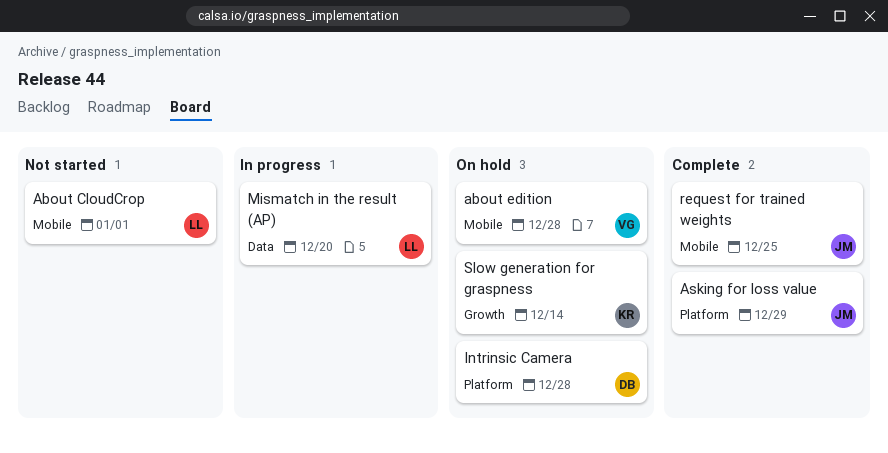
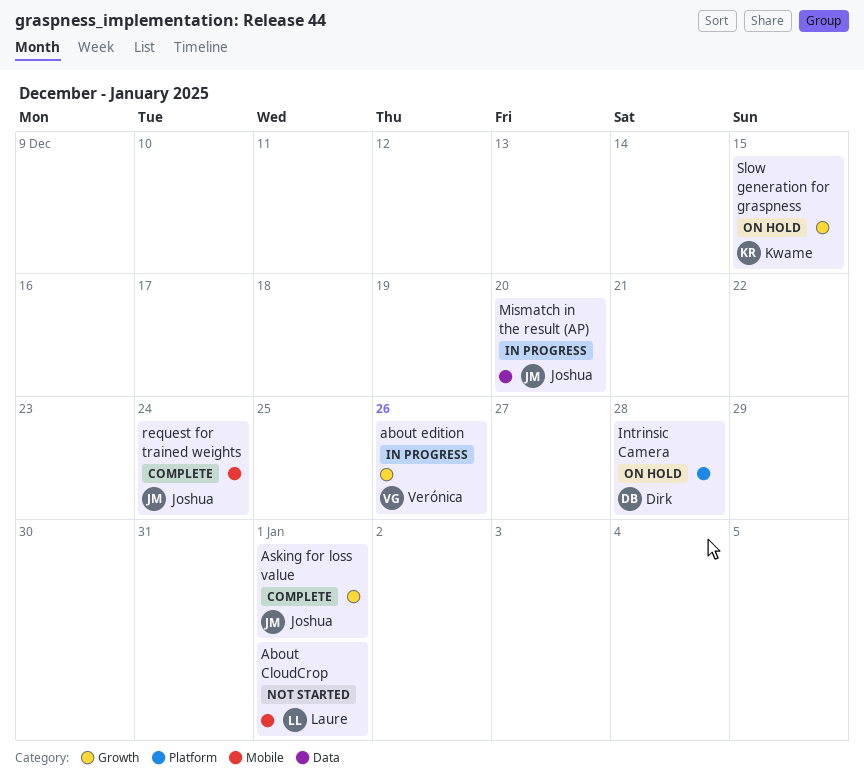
about edition, status: On hold -> In progress
about edition, label: Mobile -> Growth
about edition, due: Dec 28 -> Dec 26
Asking for loss value, label: Platform -> Growth
Asking for loss value, due: Dec 29 -> Jan 1
Mismatch in the result (AP), owner: Laure -> Joshua
request for trained weights, due: Dec 25 -> Dec 24
Slow generation for graspness, due: Dec 14 -> Dec 15

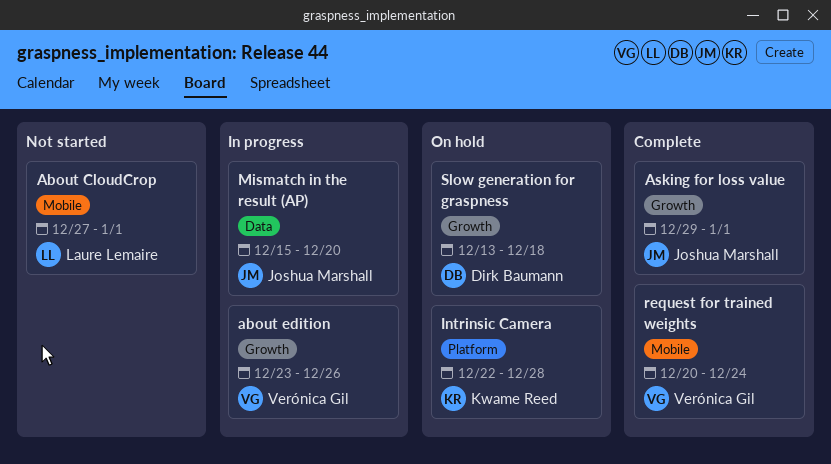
Intrinsic Camera, owner: Dirk Baumann -> Kwame Reed
request for trained weights, owner: Joshua Marshall -> Verónica Gil
Slow generation for graspness, owner: Kwame Reed -> Dirk Baumann
Slow generation for graspness, due: Dec 15 -> Dec 18

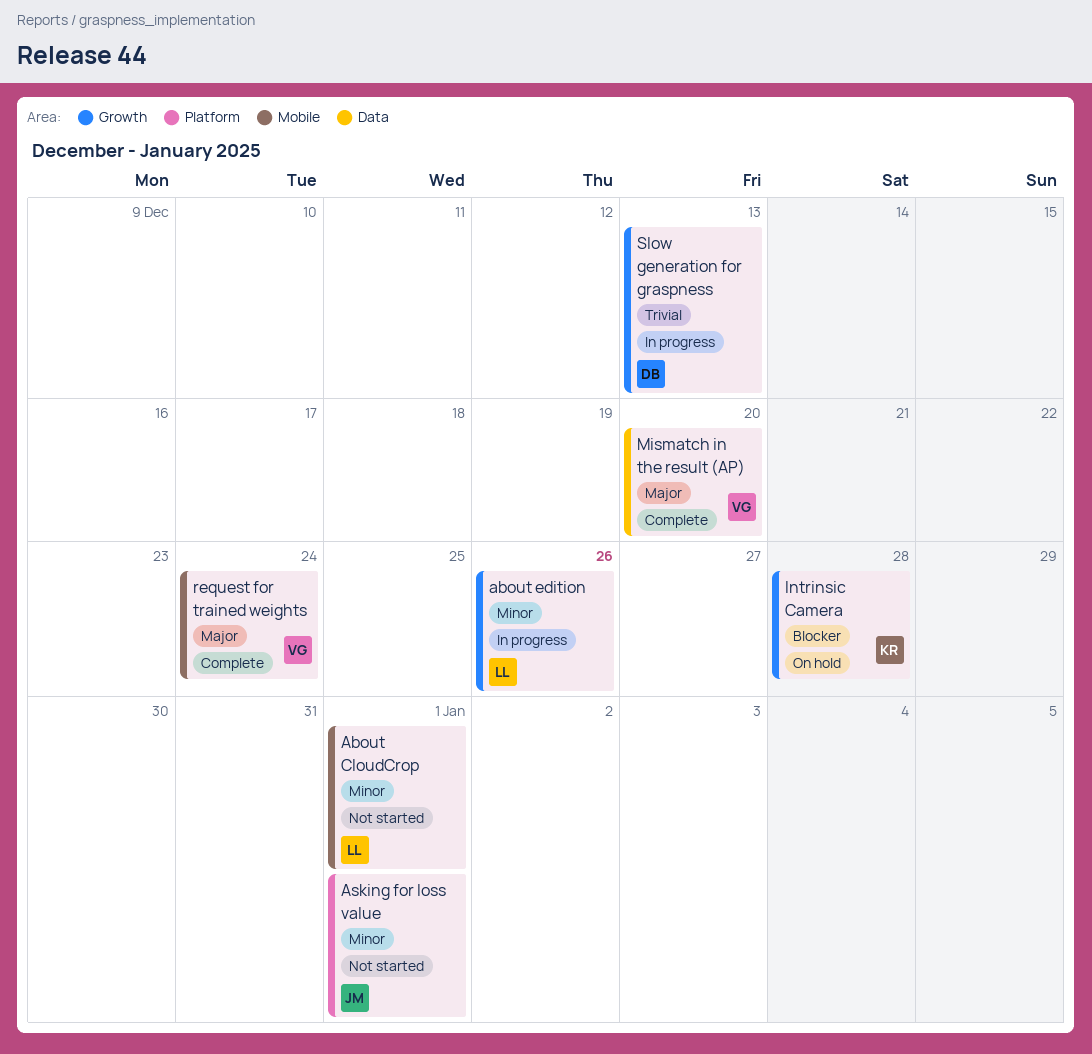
about edition, owner: Verónica Gil -> Laure Lemaire
Asking for loss value, status: Complete -> Not started
Asking for loss value, label: Growth -> Platform
Intrinsic Camera, label: Platform -> Growth
Mismatch in the result (AP), status: In progress -> Complete
Mismatch in the result (AP), owner: Joshua Marshall -> Verónica Gil
Slow generation for graspness, status: On hold -> In progress
Slow generation for graspness, due: Dec 18 -> Dec 13

